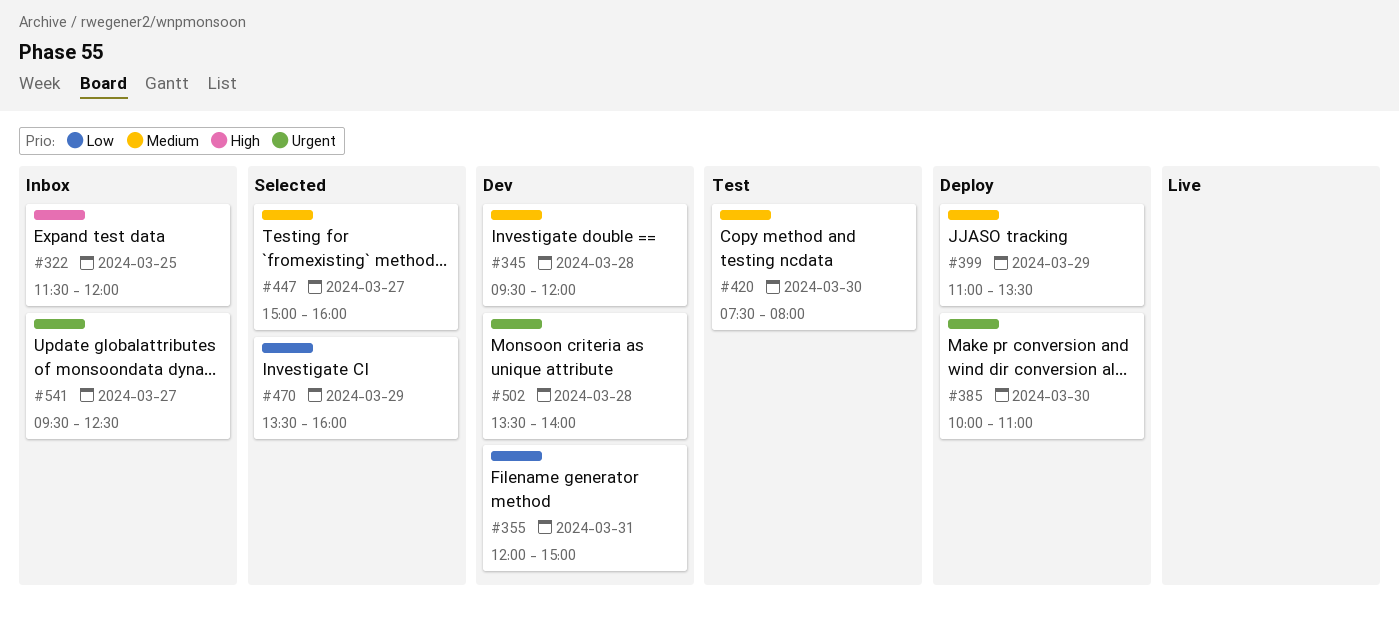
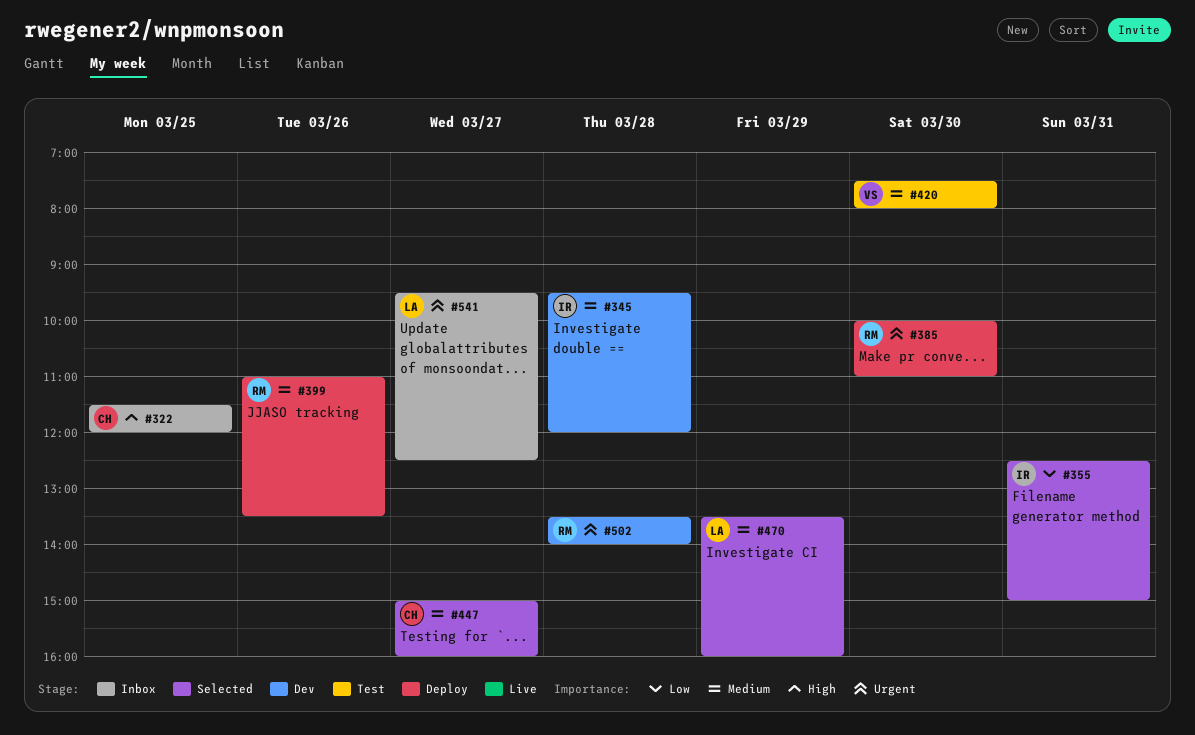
#355, status: Dev -> Selected
#355, begins: 12:00 -> 12:30
#399, day: Mar 29 -> Mar 26
#470, priority: Low -> Medium

